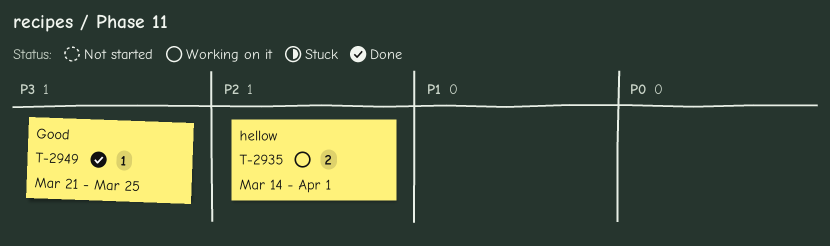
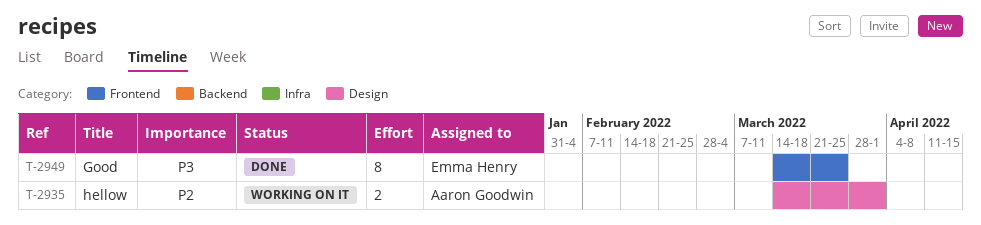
T-2949, estimate: 1 -> 8
T-2949, start: Mar 21 -> Mar 14

